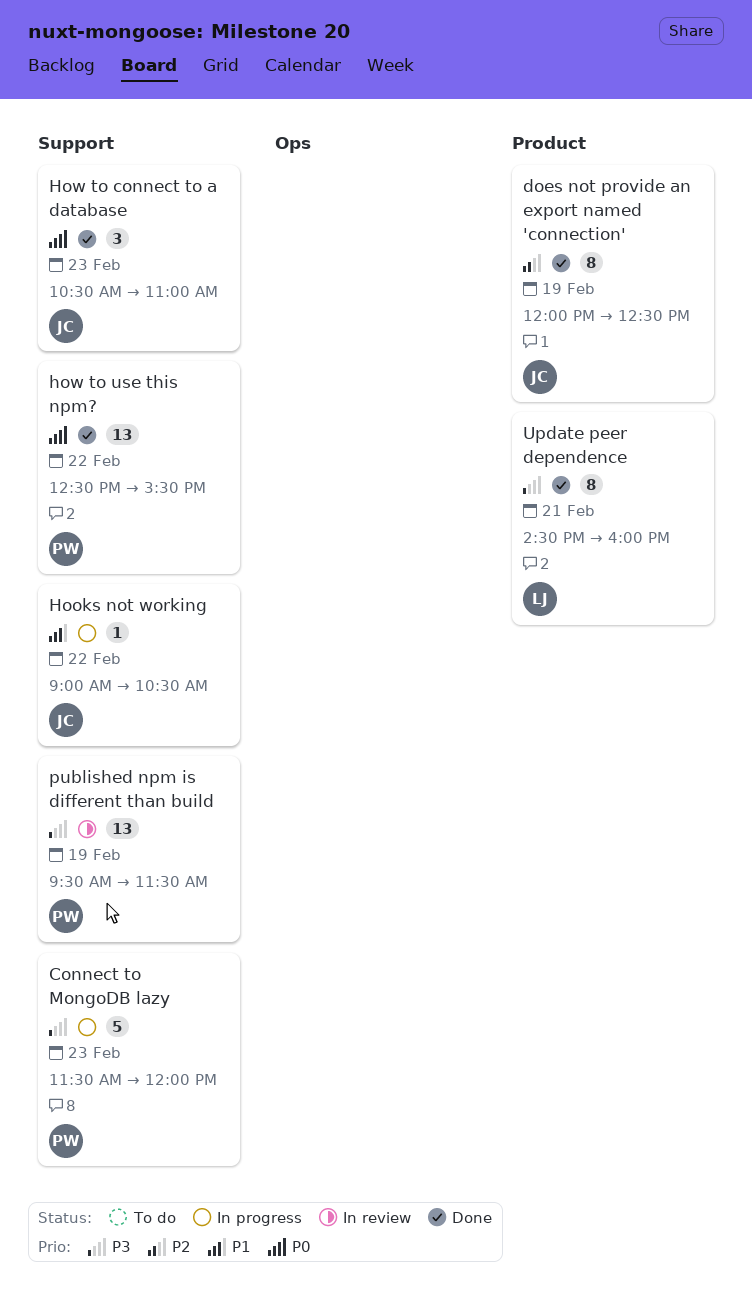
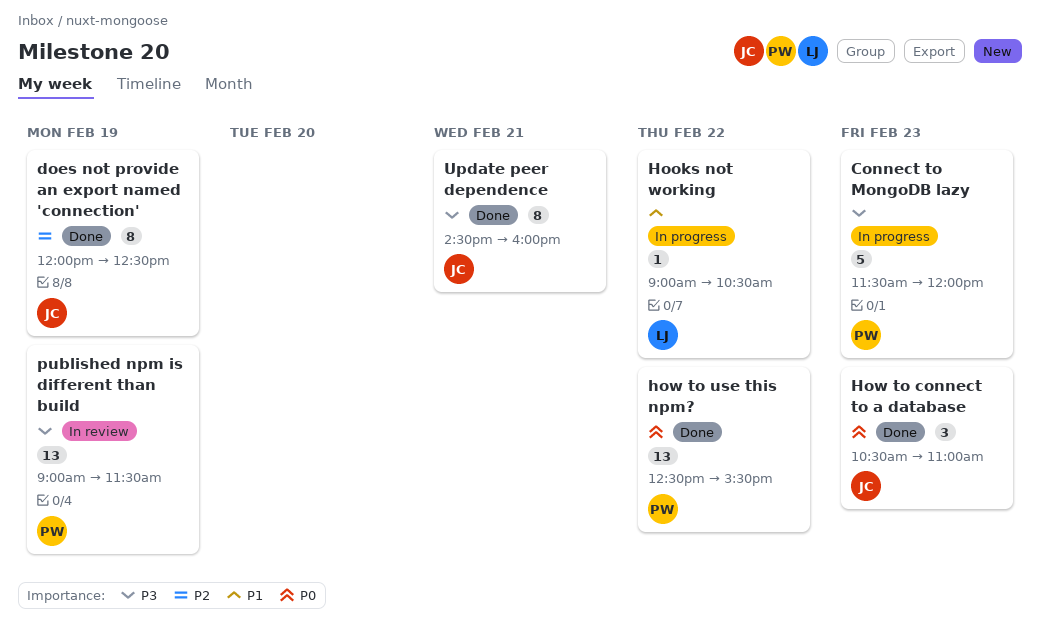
Hooks not working, owner: JC -> LJ
published npm is different than build, begins: 09:30 -> 09:00
Update peer dependence, owner: LJ -> JC

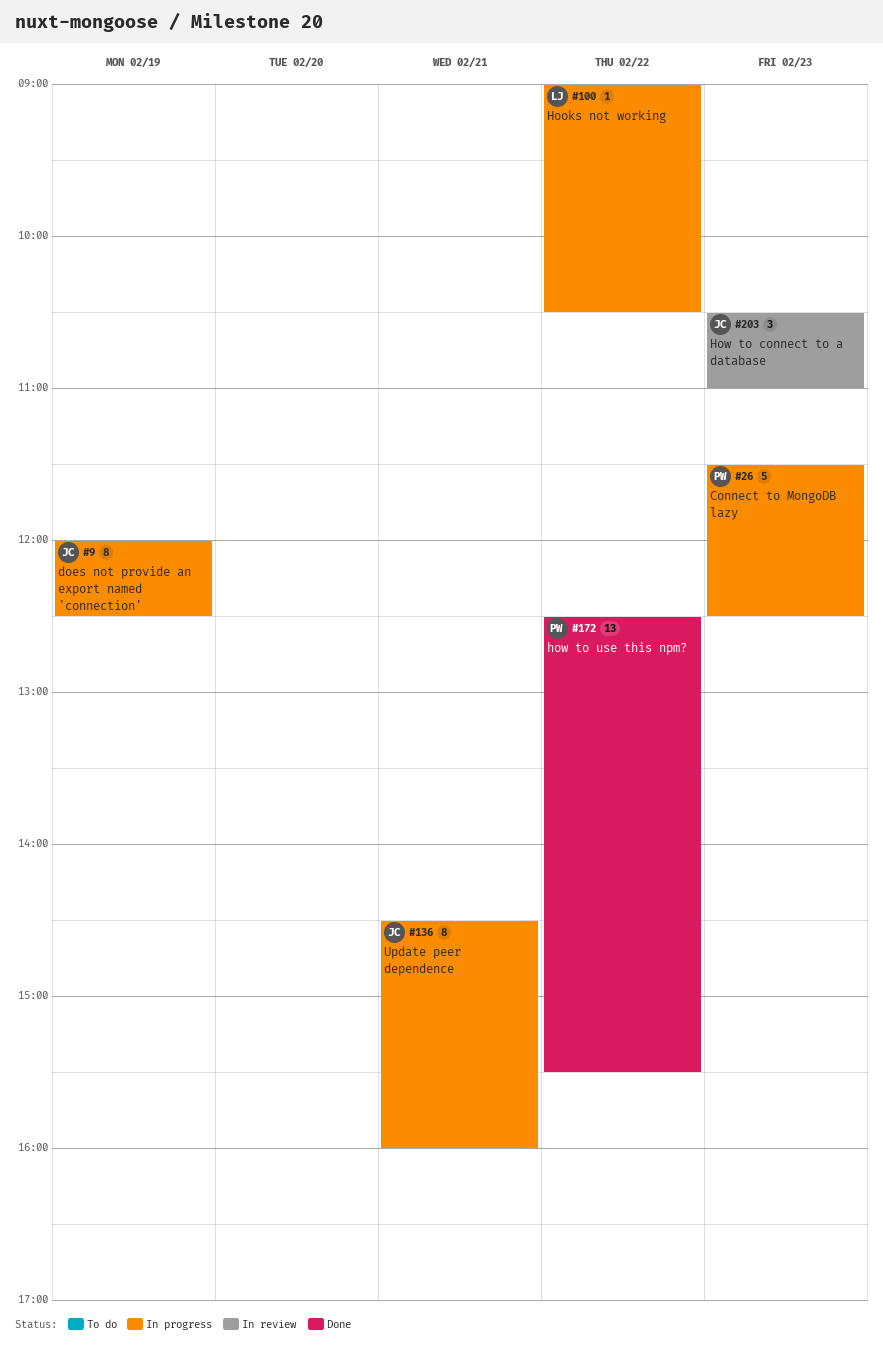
Connect to MongoDB lazy, ends: 12:00 -> 12:30
does not provide an export named 'connection', status: Done -> In progress
How to connect to a database, status: Done -> In review
published npm is different than build: present -> none
Update peer dependence, status: Done -> In progress

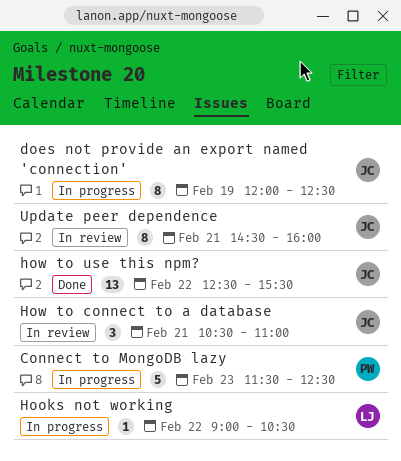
How to connect to a database, day: Feb 23 -> Feb 21
how to use this npm?, owner: PW -> JC
Update peer dependence, status: In progress -> In review

